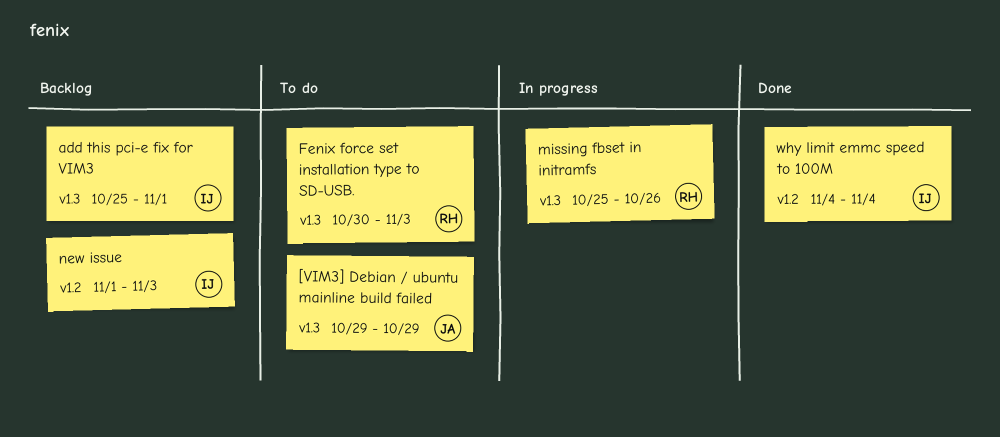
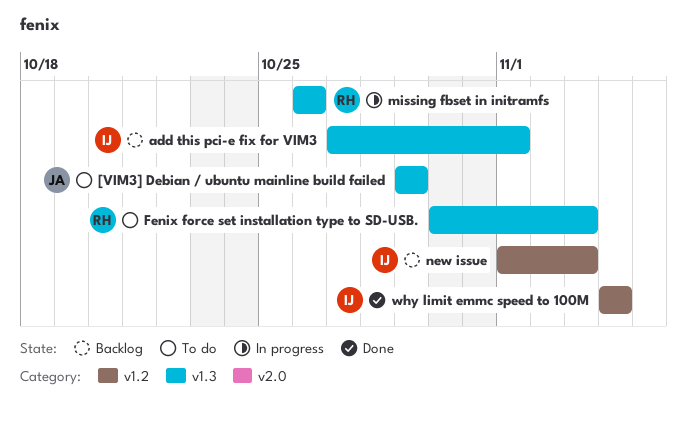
add this pci-e fix for VIM3, start: Oct 25 -> Oct 27
missing fbset in initramfs, start: Oct 25 -> Oct 26

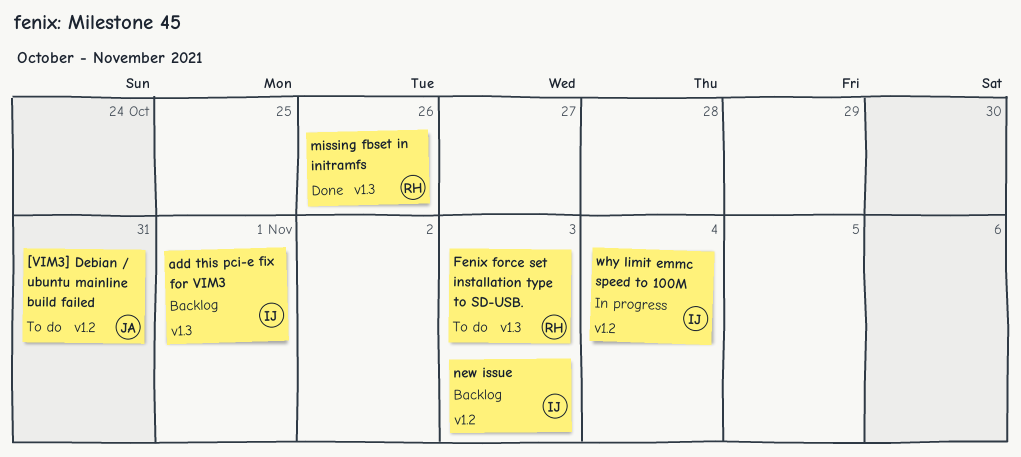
[VIM3] Debian / ubuntu mainline build failed, label: v1.3 -> v1.2
[VIM3] Debian / ubuntu mainline build failed, due: Oct 29 -> Oct 31
missing fbset in initramfs, status: In progress -> Done
why limit emmc speed to 100M, status: Done -> In progress

